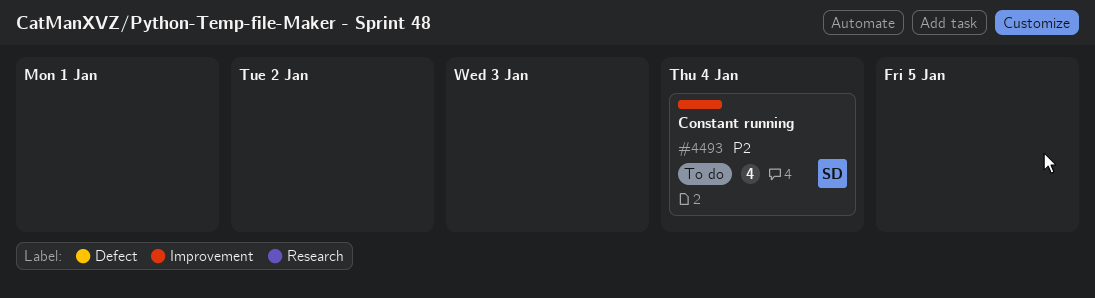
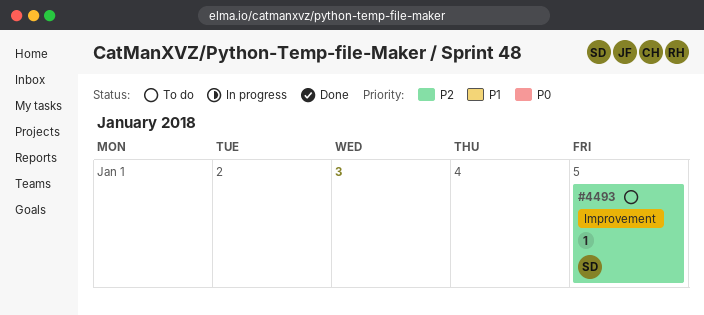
#4493, estimate: 4 -> 1
#4493, due: Jan 4 -> Jan 5

